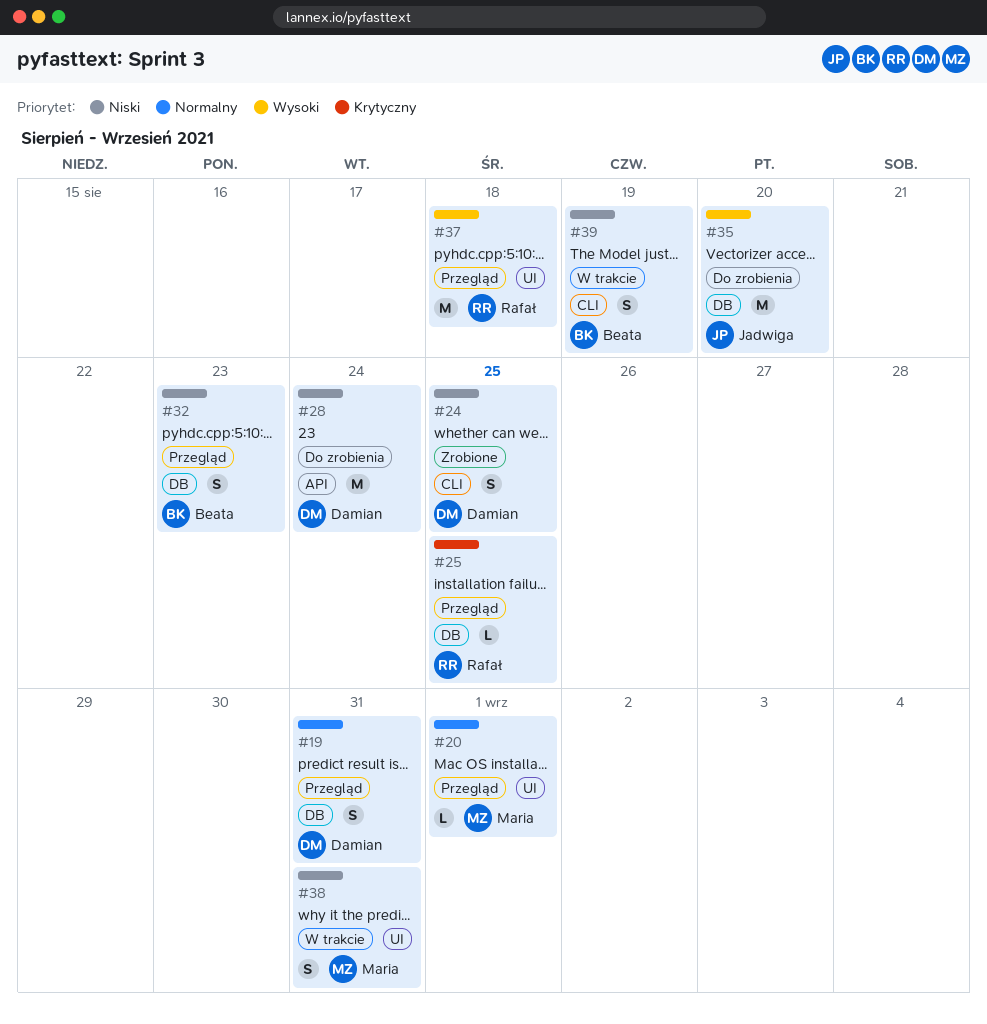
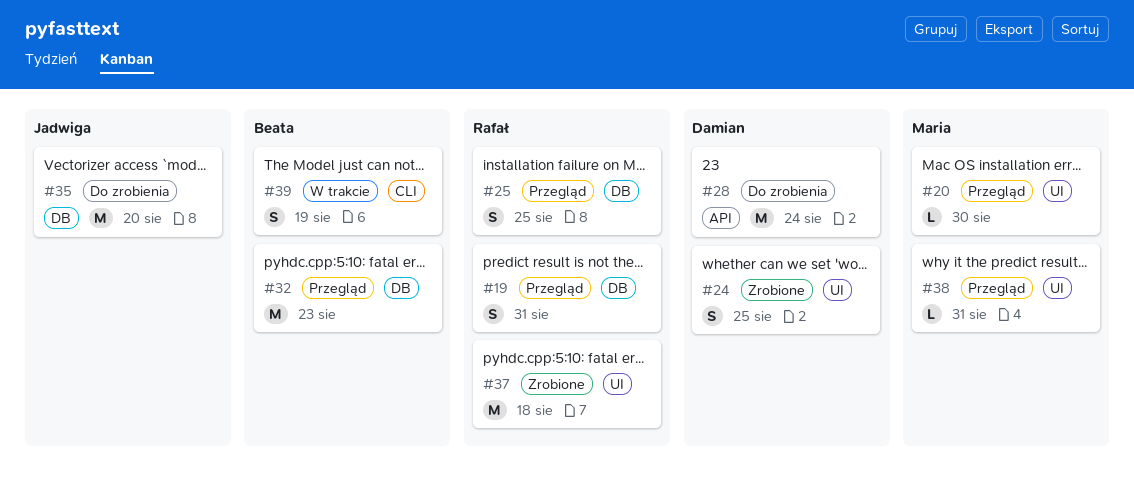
#19, owner: Damian -> Rafał
#20, due: Sep 1 -> Aug 30
#24, label: CLI -> UI
#25, estimate: L -> S
#32, estimate: S -> M
#37, status: Przegląd -> Zrobione
#38, status: W trakcie -> Przegląd
#38, estimate: S -> L

